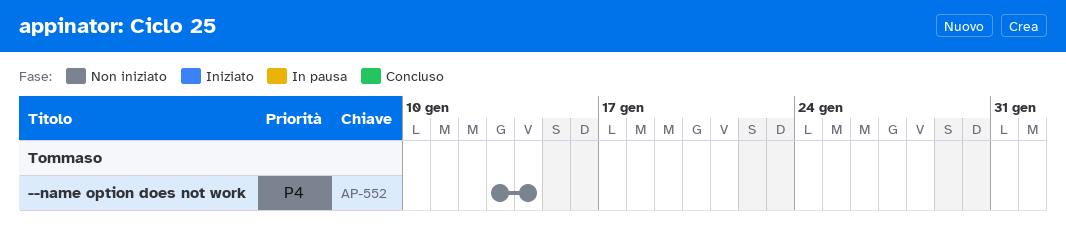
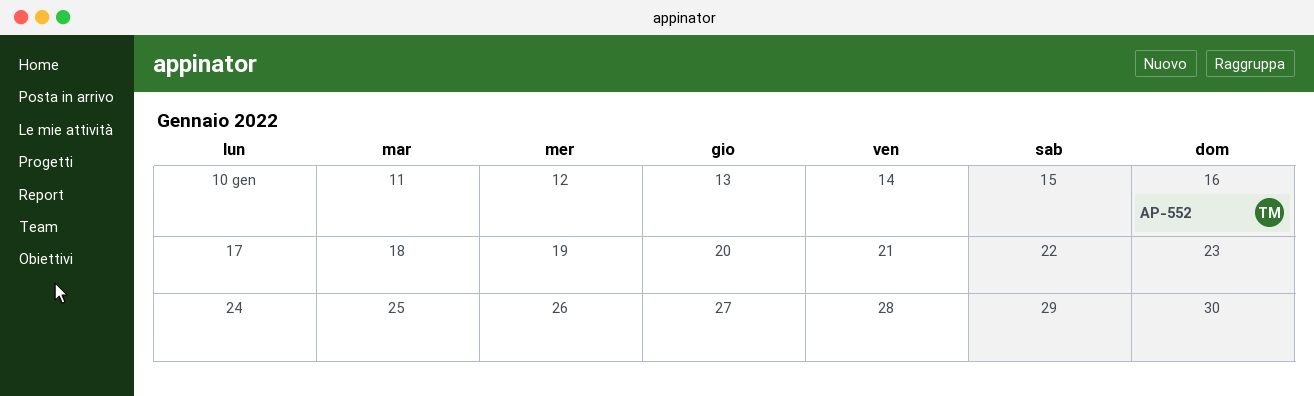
AP-552, due: Jan 14 -> Jan 16

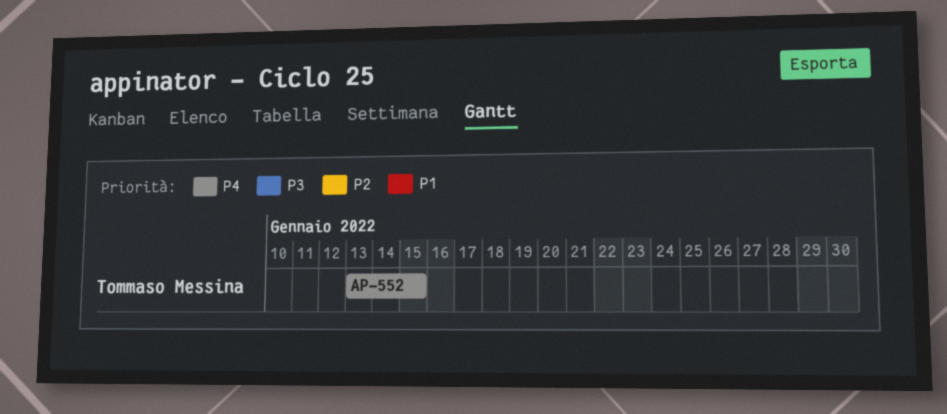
AP-552, due: Jan 16 -> Jan 15

